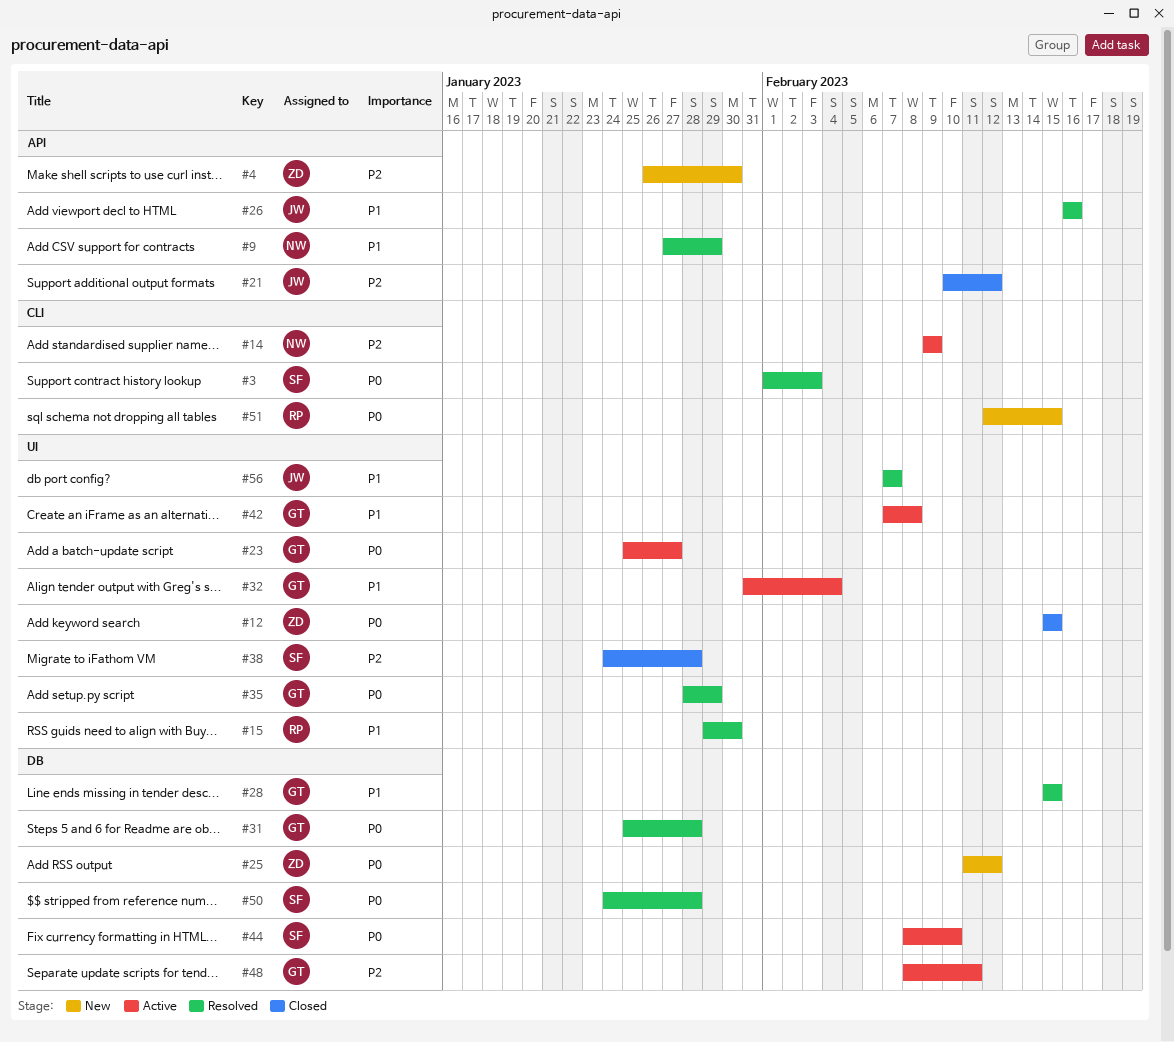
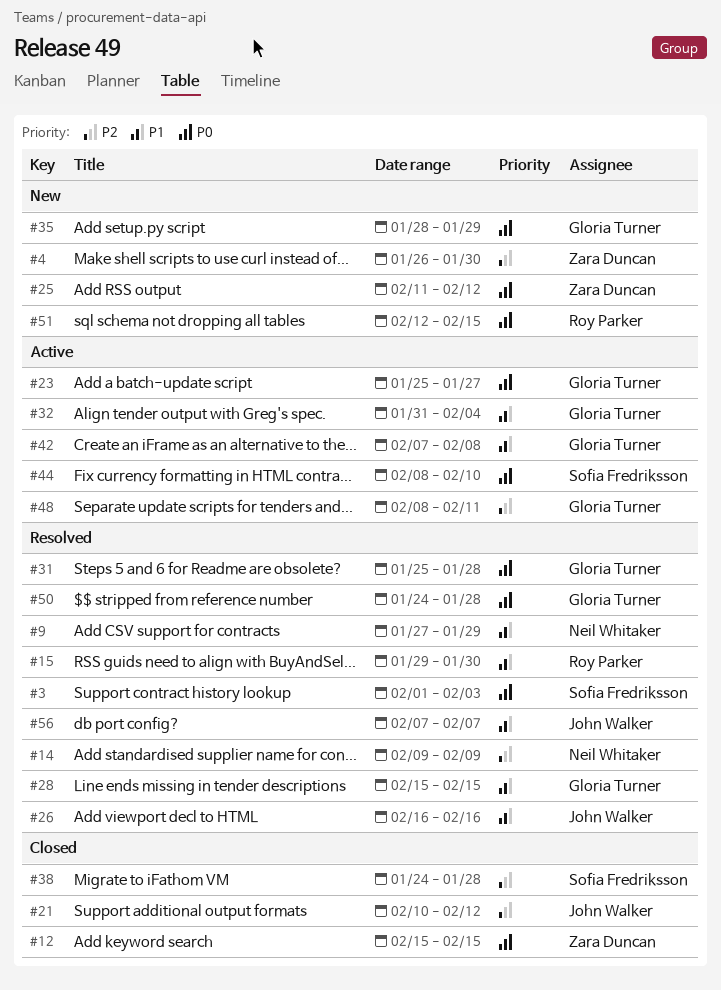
#14, status: Active -> Resolved
#35, status: Resolved -> New
#50, owner: Sofia Fredriksson -> Gloria Turner

